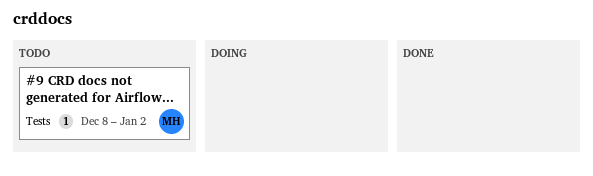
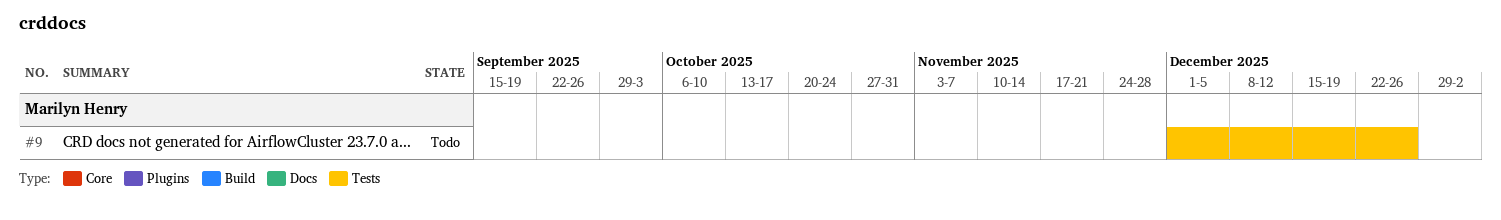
#9, start: Dec 8 -> Dec 1
#9, due: Jan 2 -> Dec 26

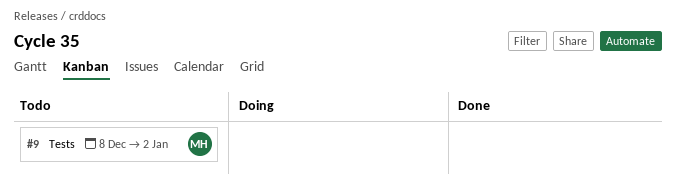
#9, start: Dec 1 -> Dec 8
#9, due: Dec 26 -> Jan 2

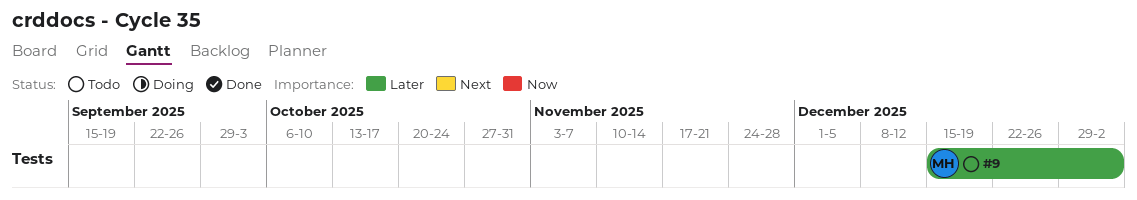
#9, start: Dec 8 -> Dec 15

